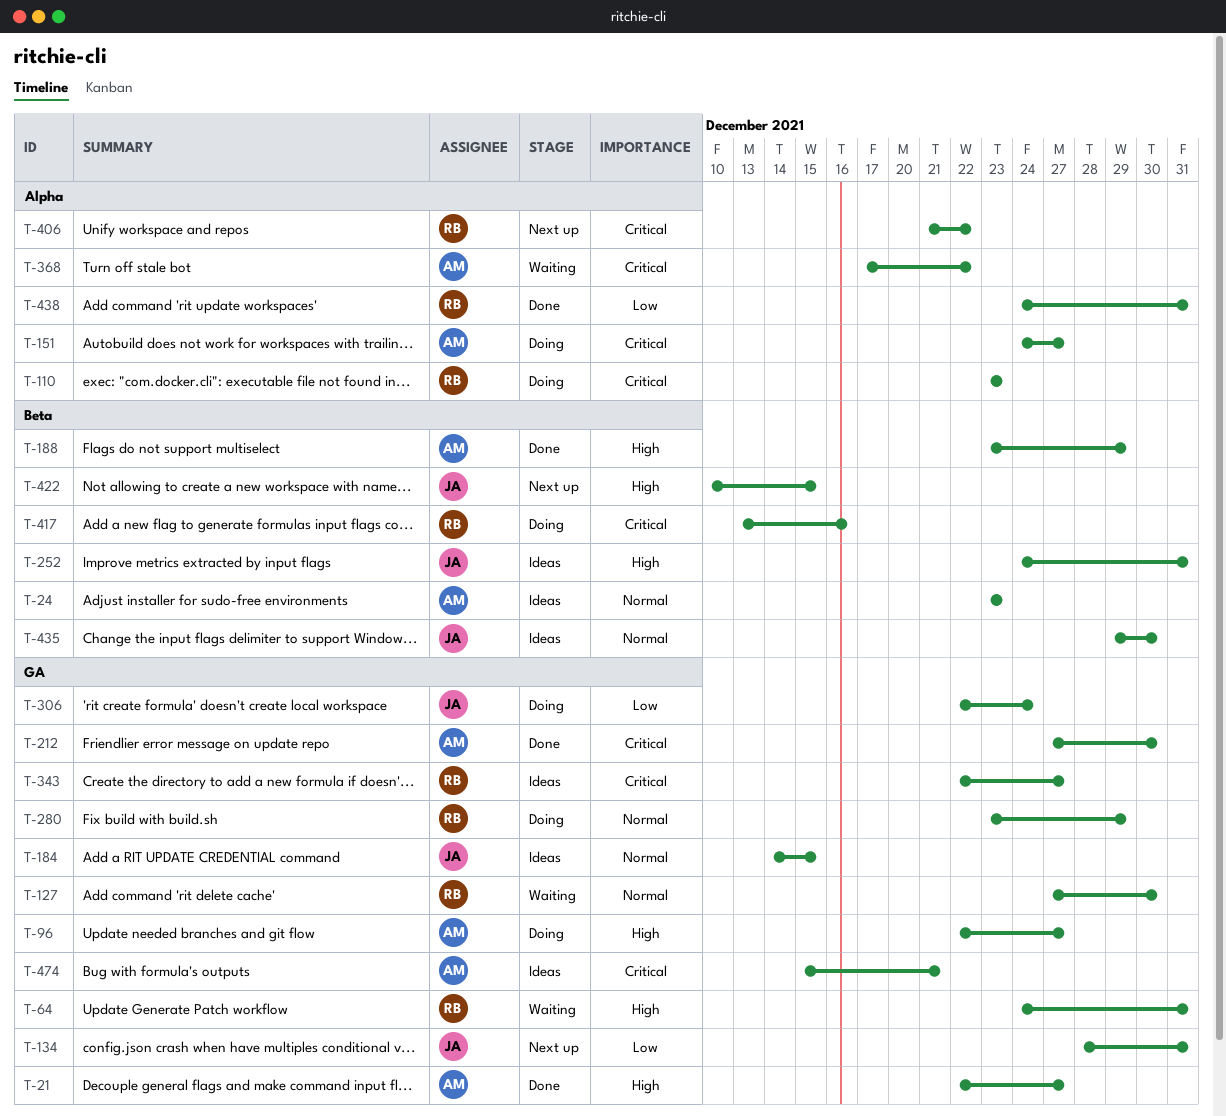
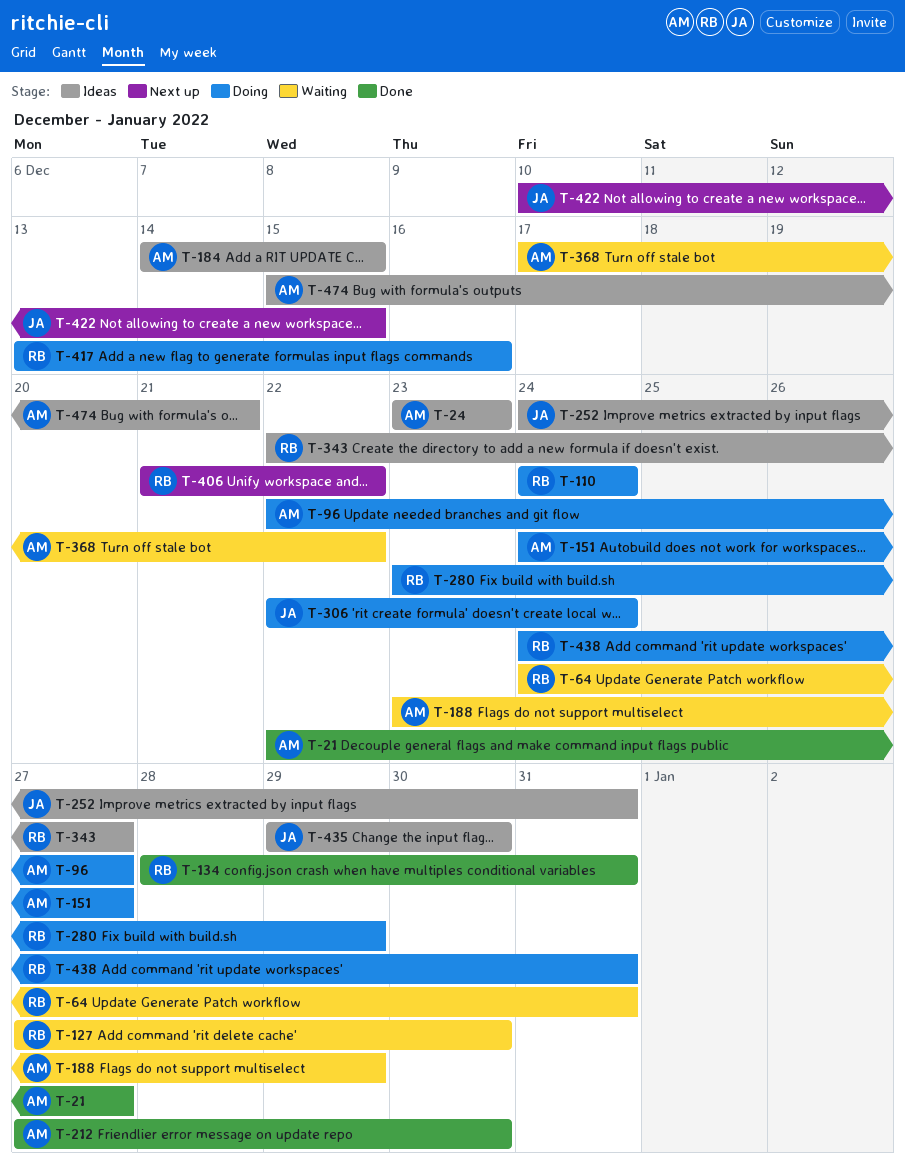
T-110, start: Dec 23 -> Dec 24
T-110, due: Dec 23 -> Dec 24
T-134, status: Next up -> Done
T-134, owner: JA -> RB
T-184, owner: JA -> AM
T-188, status: Done -> Waiting
T-438, status: Done -> Doing

